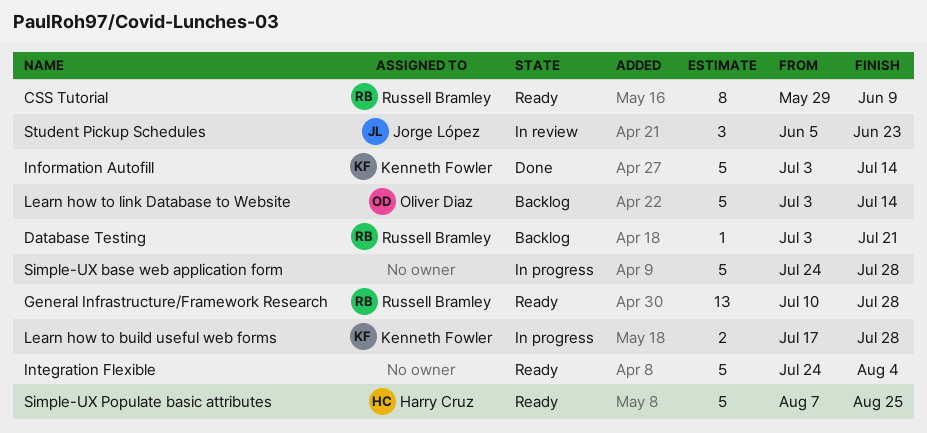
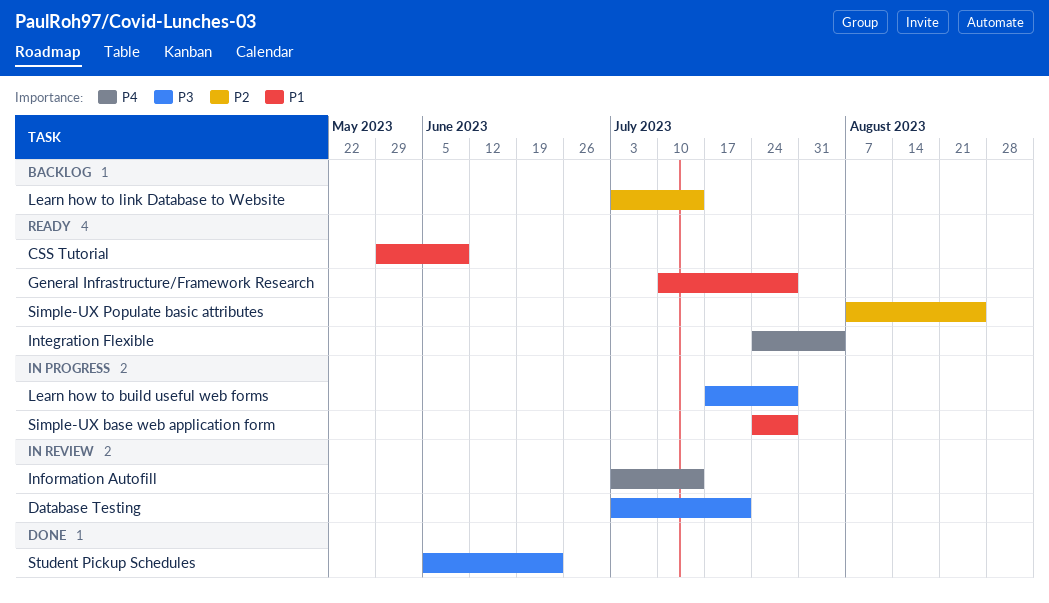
Database Testing, status: Backlog -> In review
Information Autofill, status: Done -> In review
Student Pickup Schedules, status: In review -> Done

